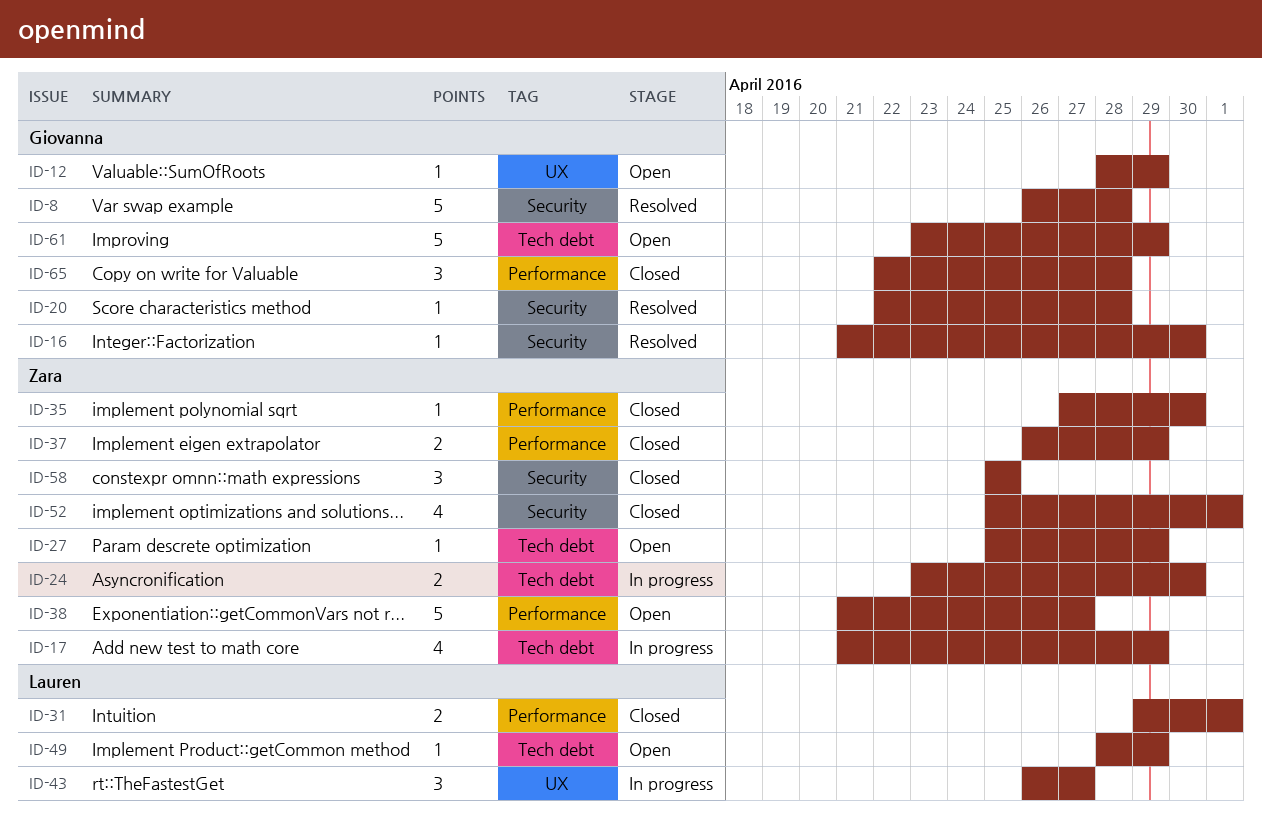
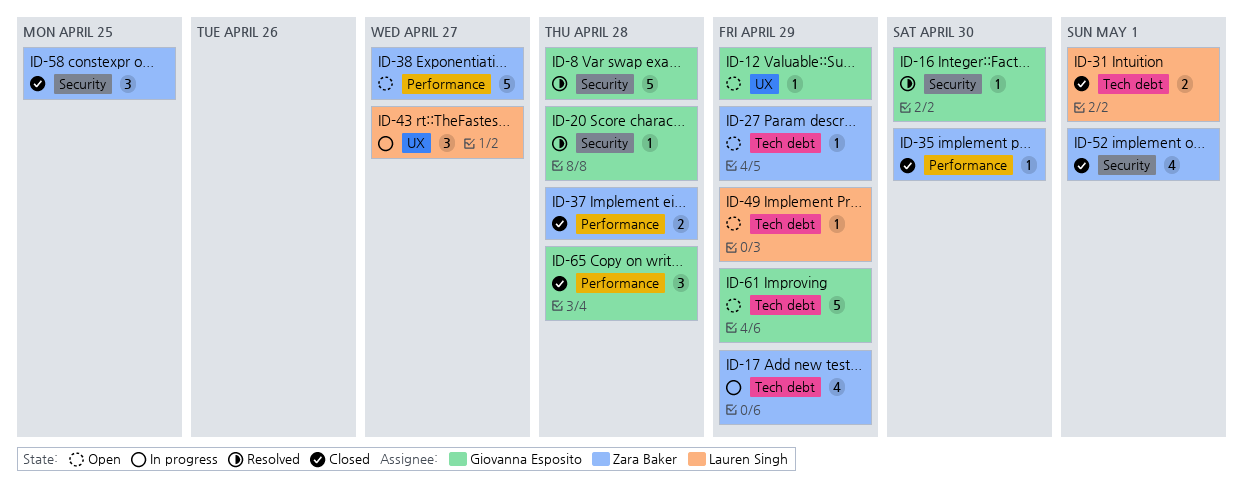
ID-24: present -> none
ID-31, label: Performance -> Tech debt
ID-37, due: Apr 29 -> Apr 28

